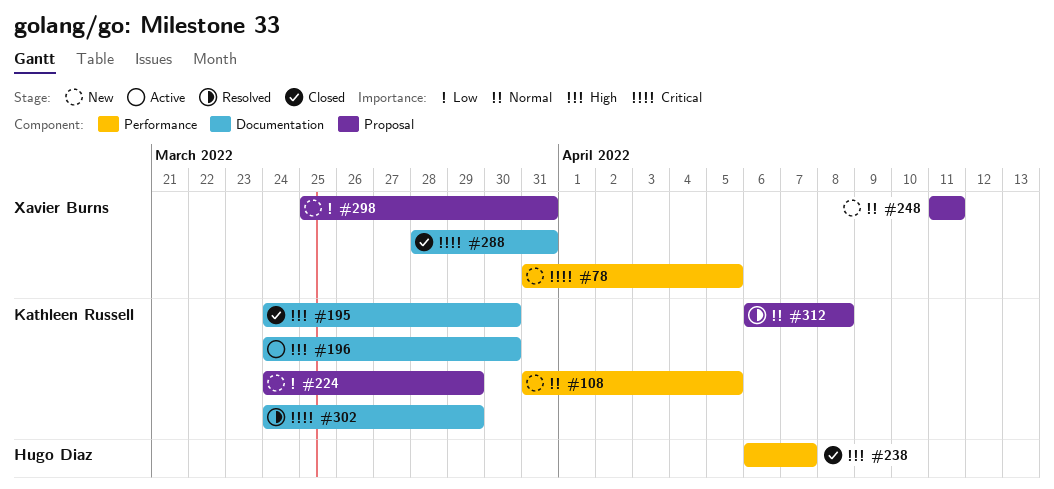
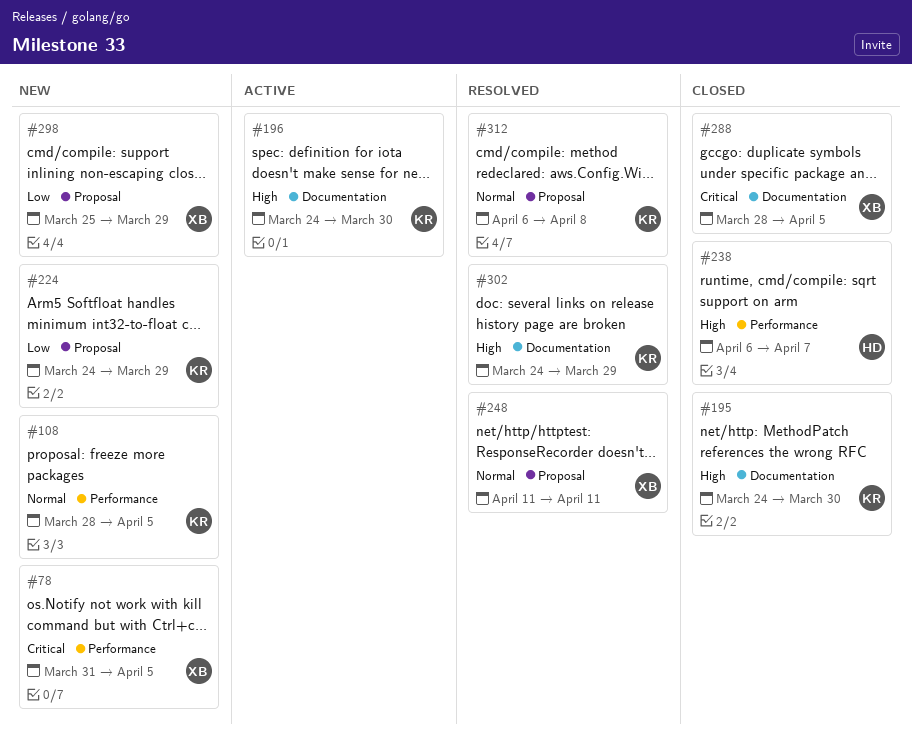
#108, start: Mar 31 -> Mar 28
#248, status: New -> Resolved
#288, due: Mar 31 -> Apr 5
#298, due: Mar 31 -> Mar 29
#302, priority: Critical -> High

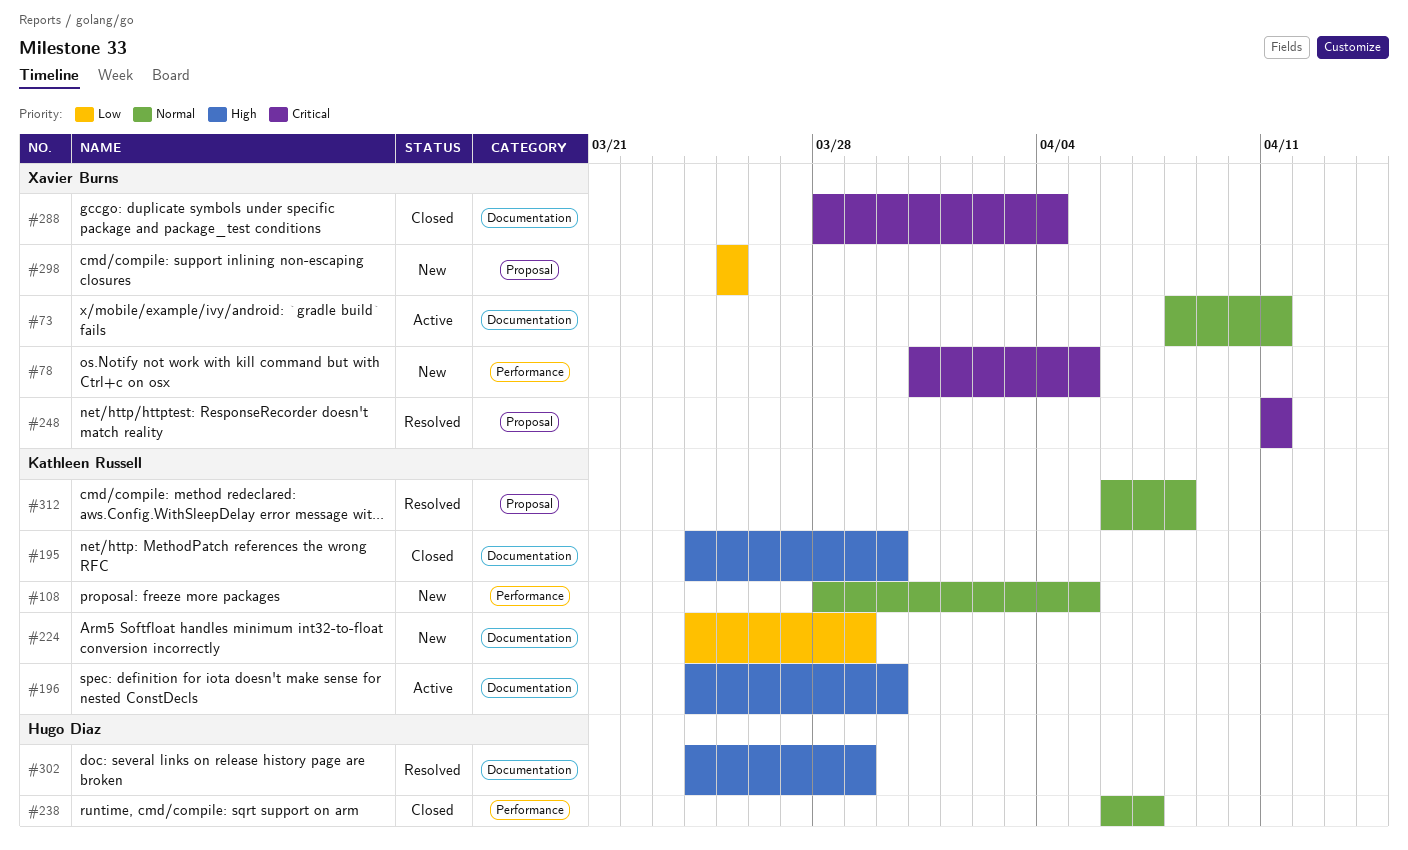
#73: none -> present
#224, label: Proposal -> Documentation
#238, priority: High -> Normal
#248, priority: Normal -> Critical
#288, due: Apr 5 -> Apr 4
#298, due: Mar 29 -> Mar 25
#302, owner: Kathleen Russell -> Hugo Diaz

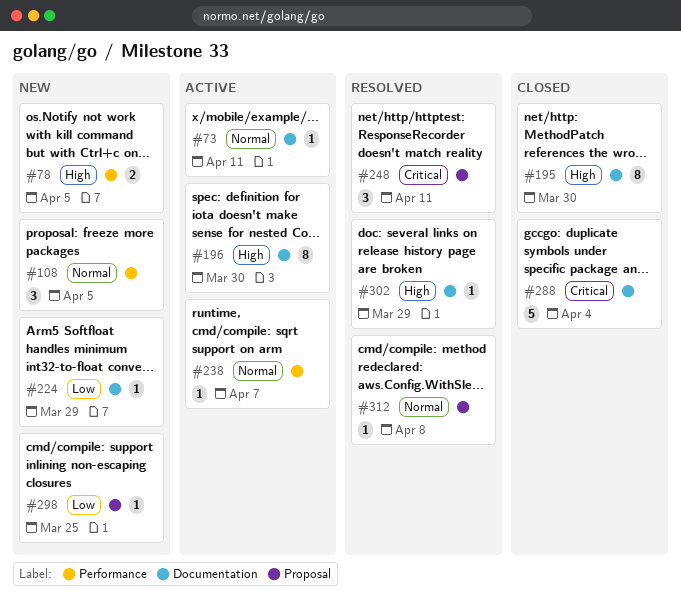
#78, priority: Critical -> High
#238, status: Closed -> Active

